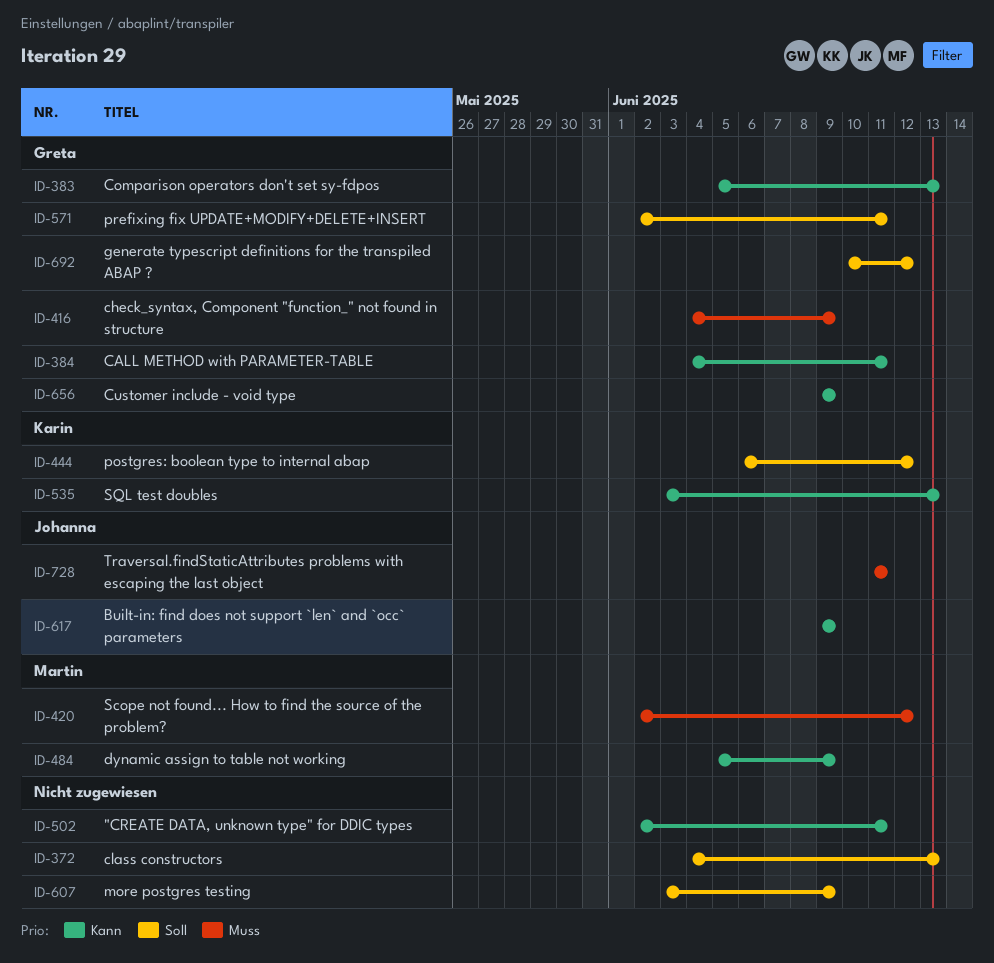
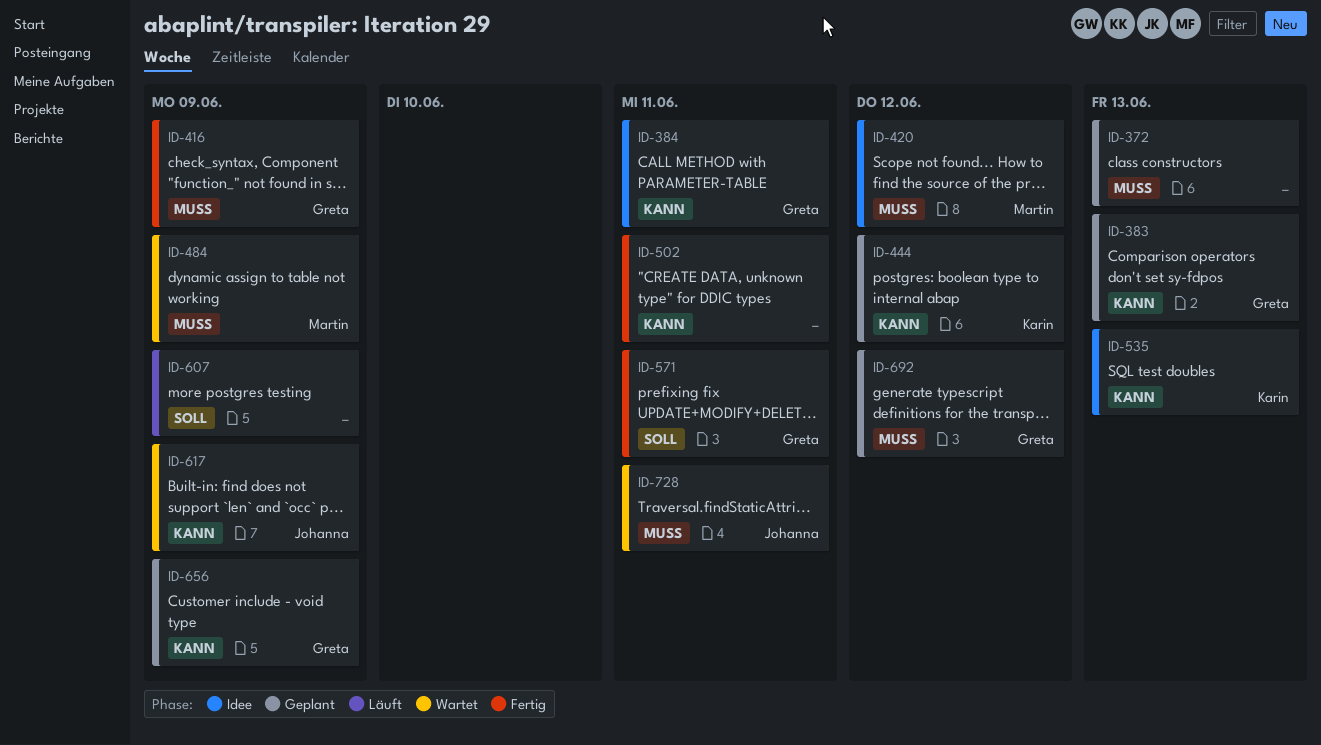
ID-372, priority: Soll -> Muss
ID-444, priority: Soll -> Kann
ID-484, priority: Kann -> Muss
ID-692, priority: Soll -> Muss

